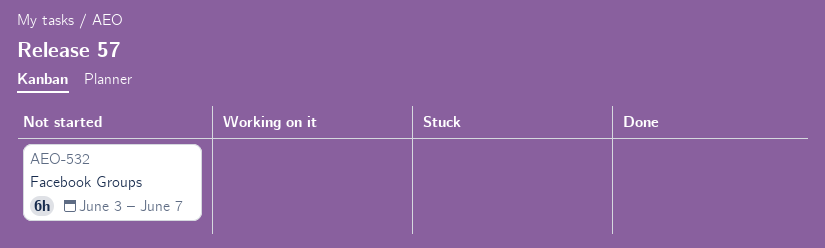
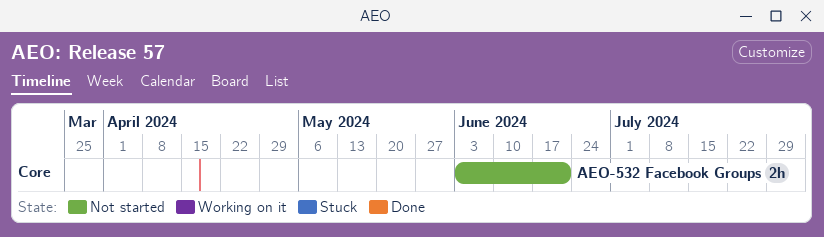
AEO-532, estimate: 6h -> 2h
AEO-532, due: Jun 7 -> Jun 21

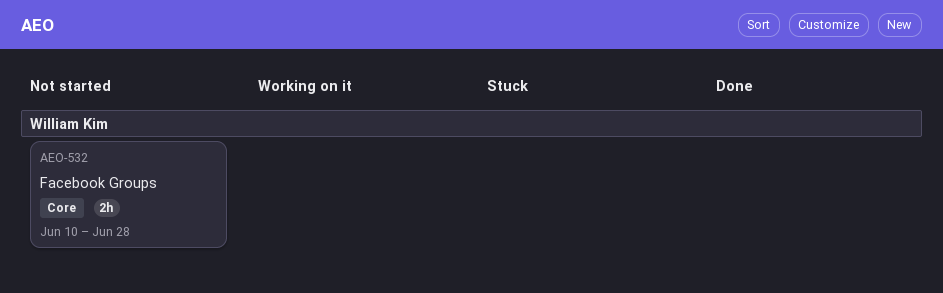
AEO-532, start: Jun 3 -> Jun 10
AEO-532, due: Jun 21 -> Jun 28

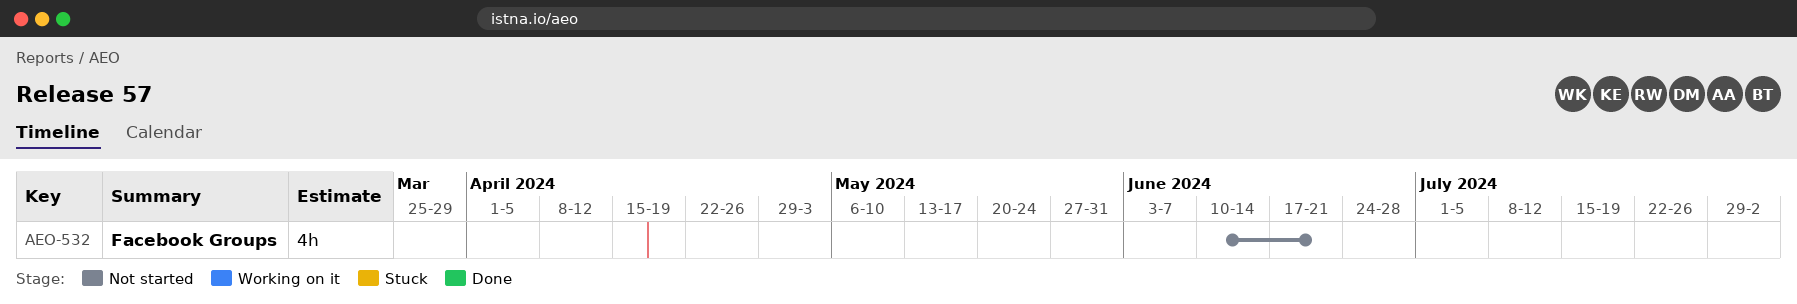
AEO-532, estimate: 2h -> 4h
AEO-532, due: Jun 28 -> Jun 21

